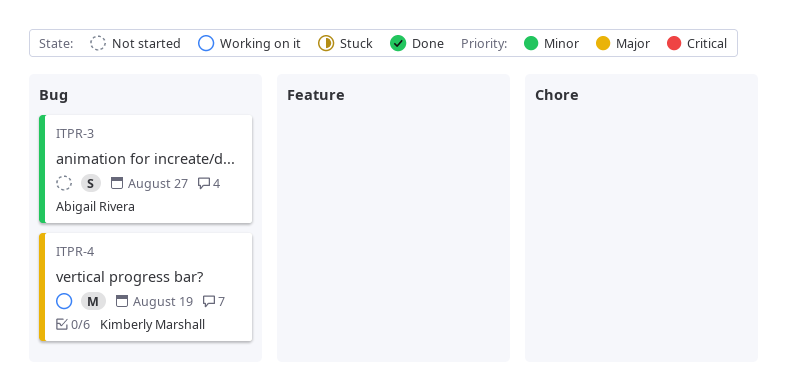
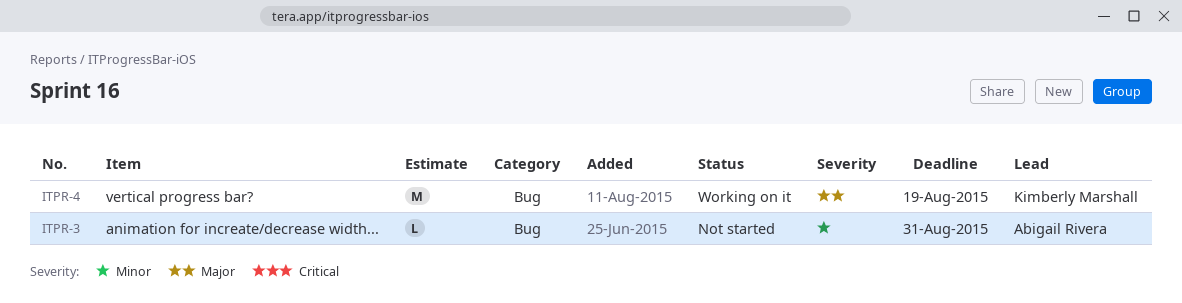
ITPR-3, estimate: S -> L
ITPR-3, due: Aug 27 -> Aug 31

